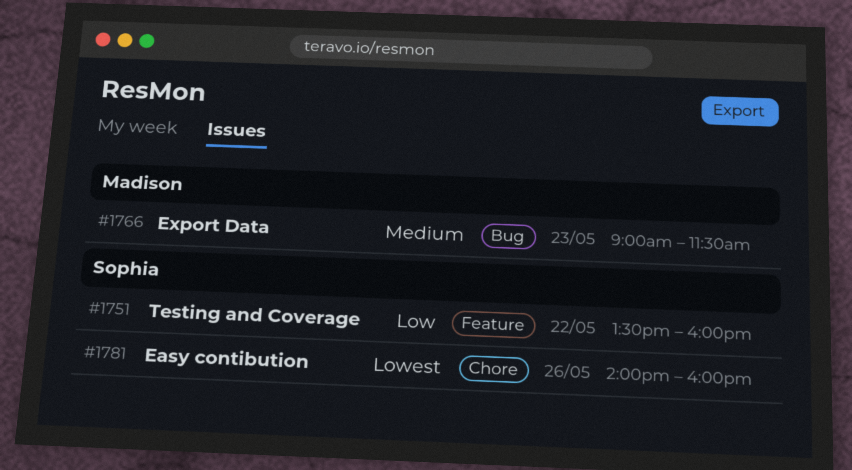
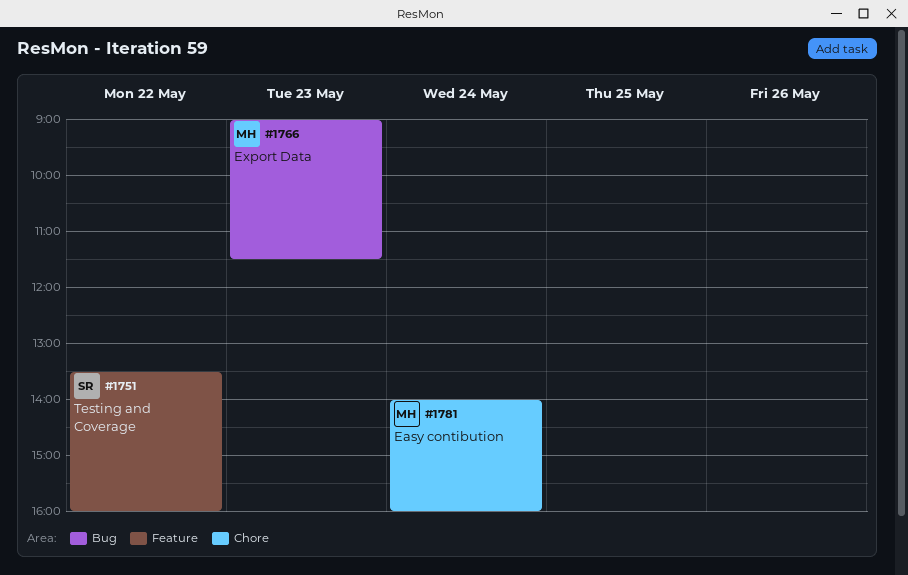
#1781, owner: Sophia -> Madison
#1781, day: May 26 -> May 24

